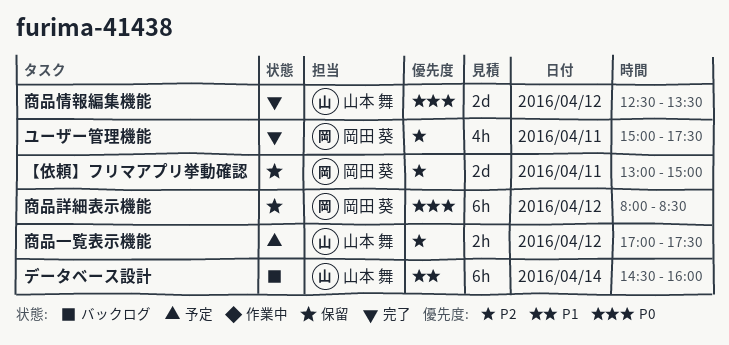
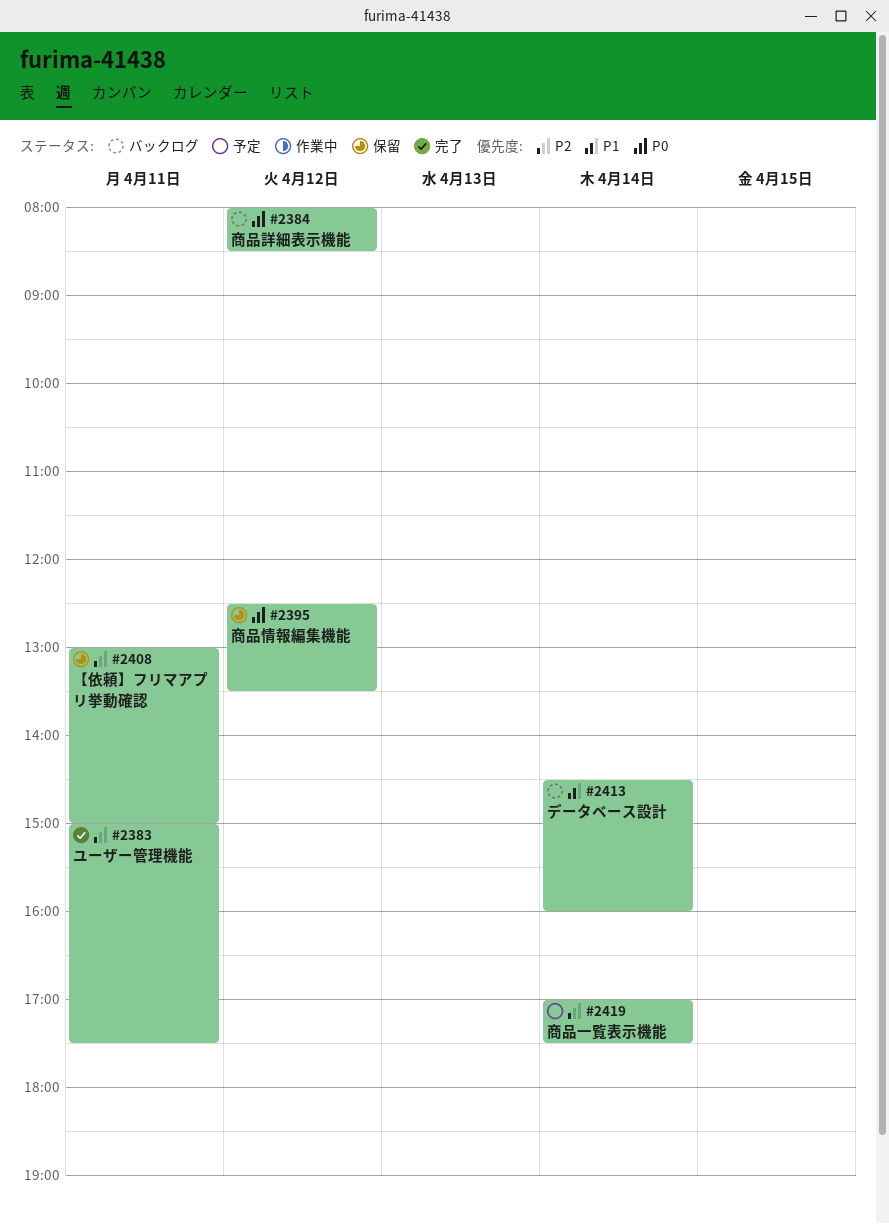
商品一覧表示機能, day: Apr 12 -> Apr 14
商品情報編集機能, status: 完了 -> 保留
商品詳細表示機能, status: 保留 -> バックログ

